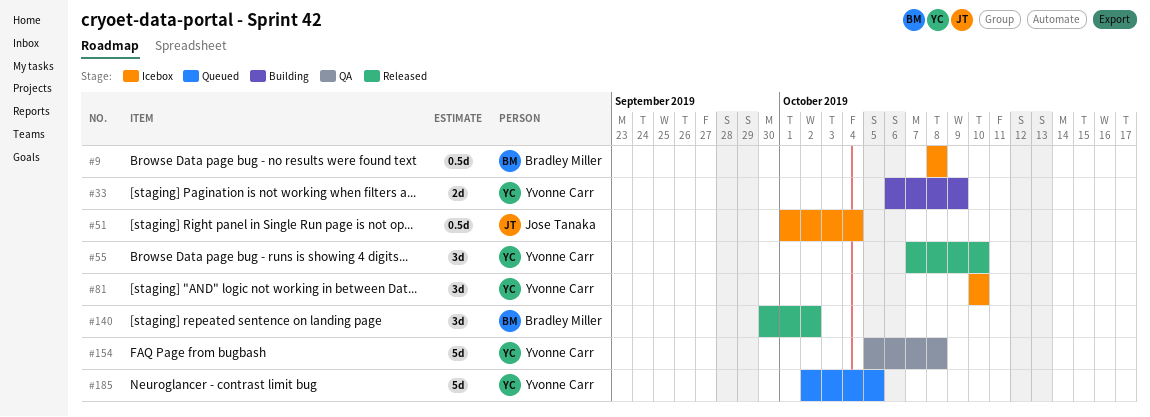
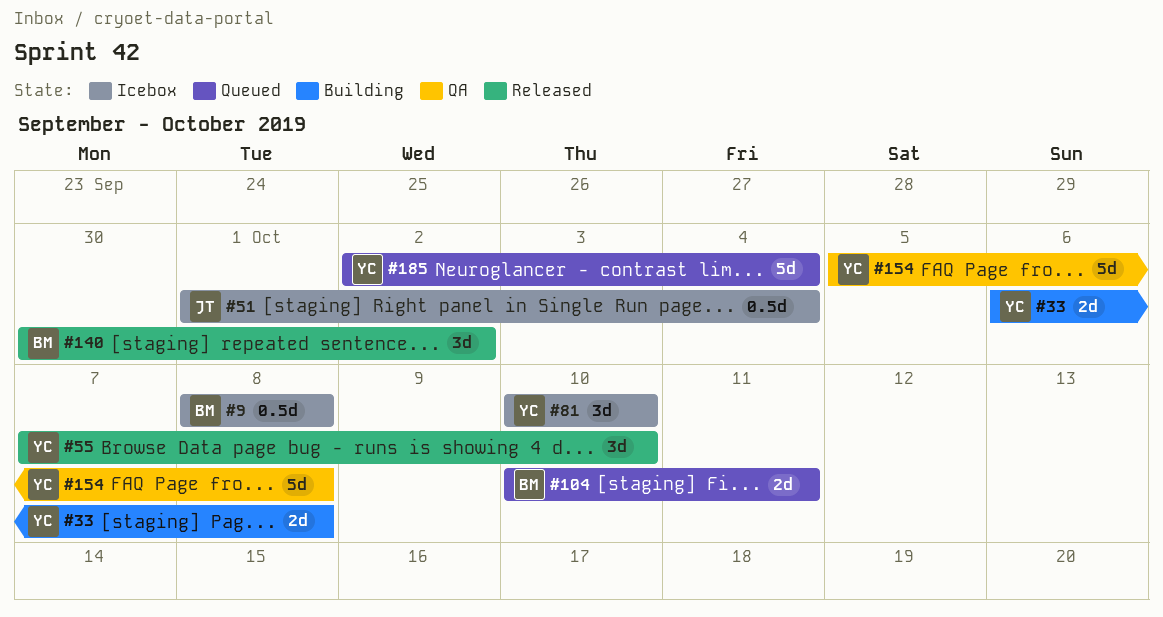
#33, due: Oct 9 -> Oct 8
#104: none -> present
#185, due: Oct 5 -> Oct 4

